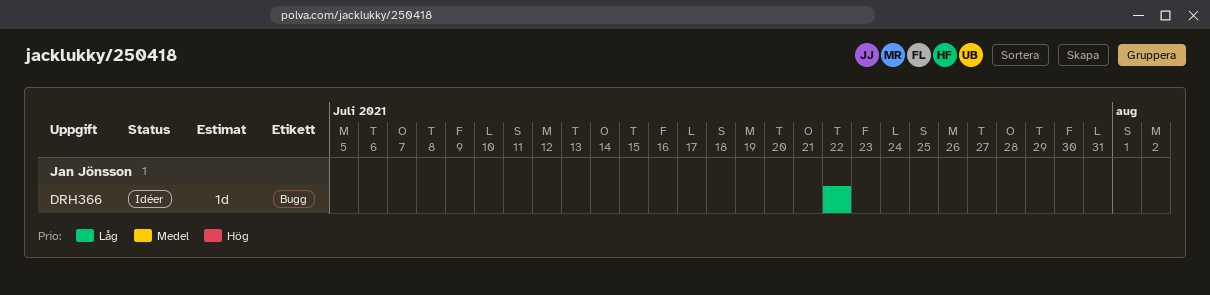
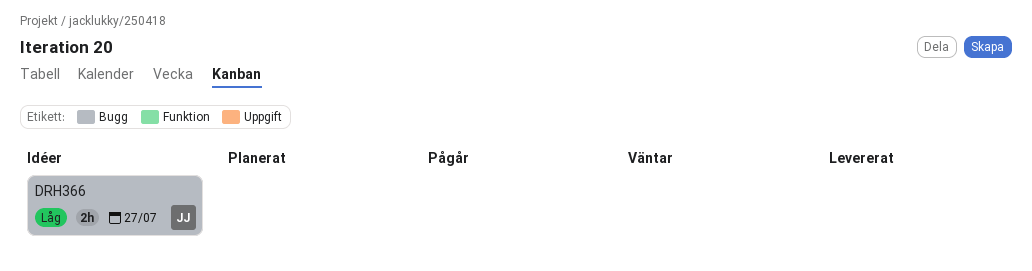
DRH366, estimate: 1d -> 2h
DRH366, due: Jul 22 -> Jul 27

